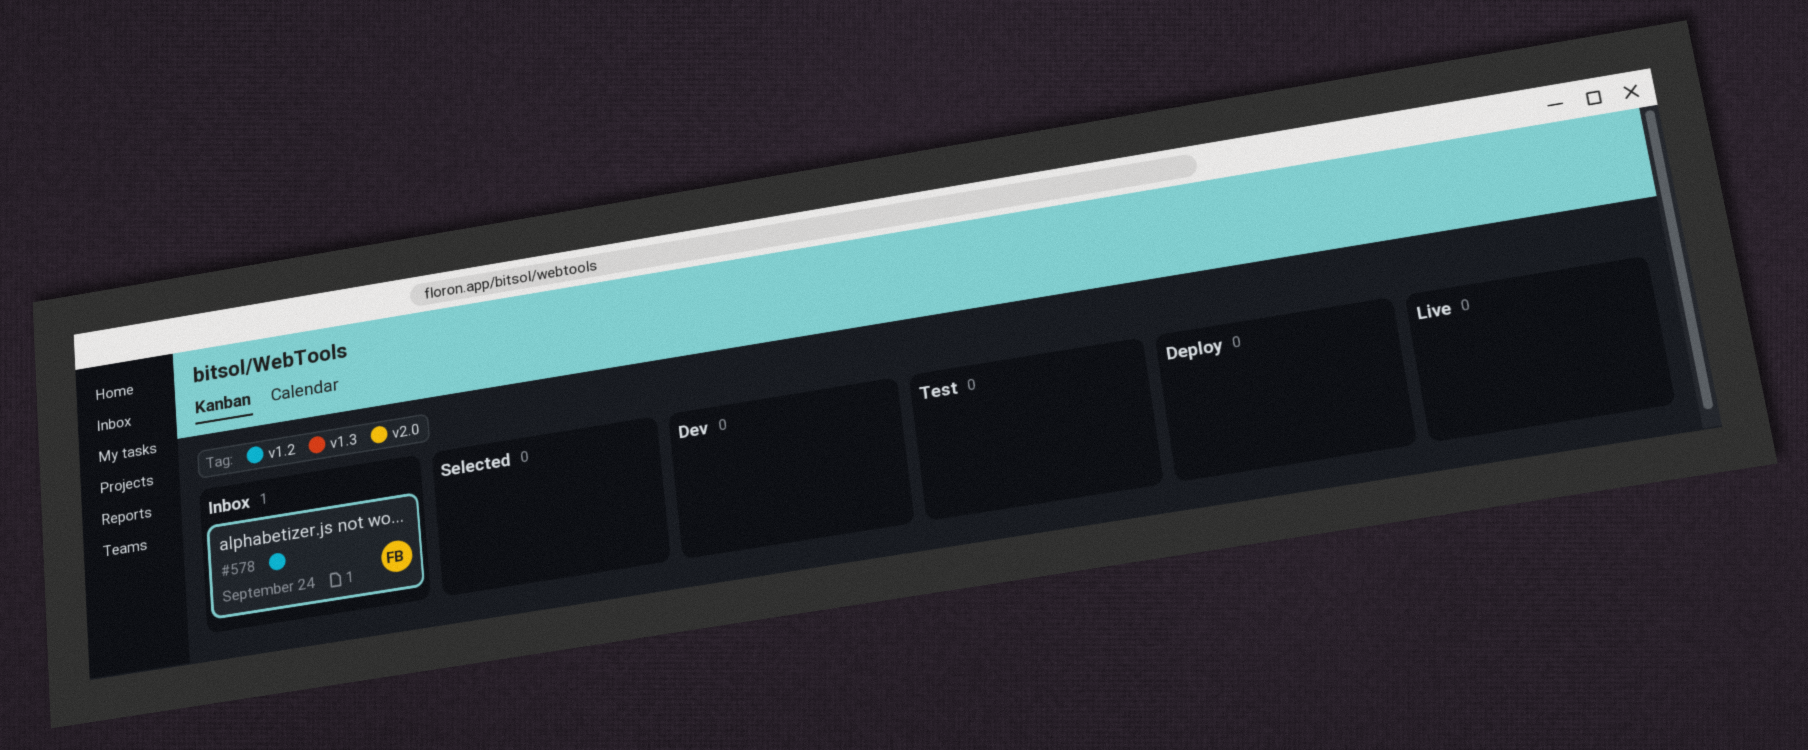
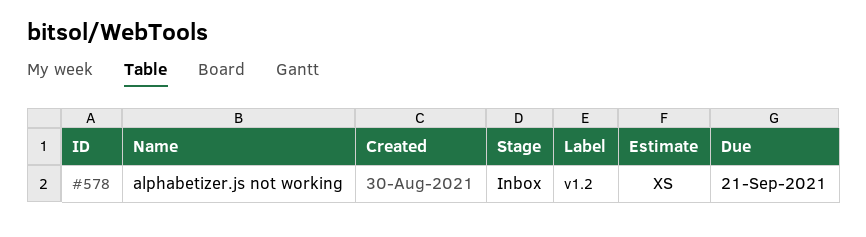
#578, due: Sep 24 -> Sep 21

